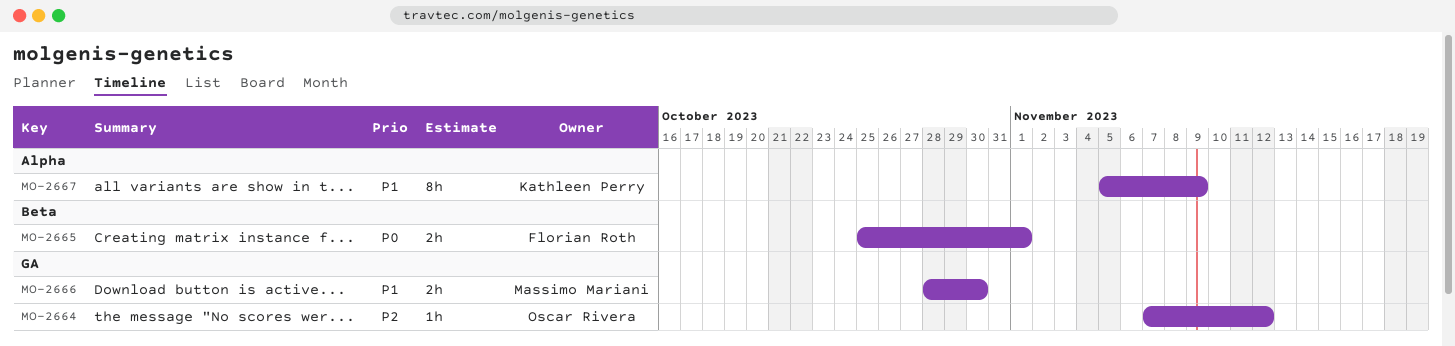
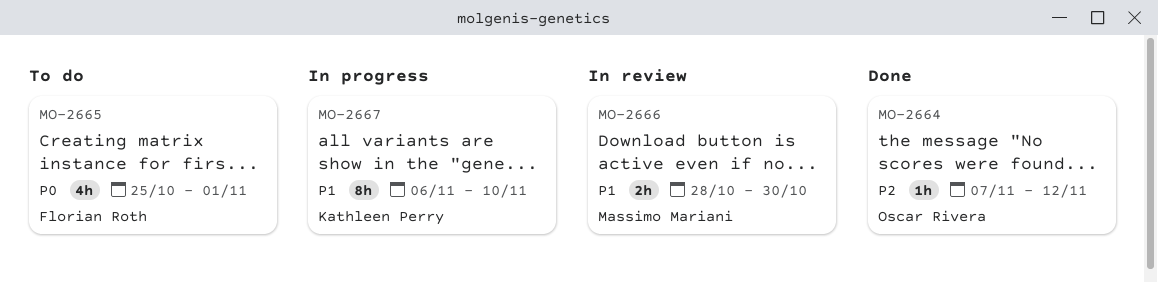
MO-2665, estimate: 2h -> 4h
MO-2667, start: Nov 5 -> Nov 6
MO-2667, due: Nov 9 -> Nov 10

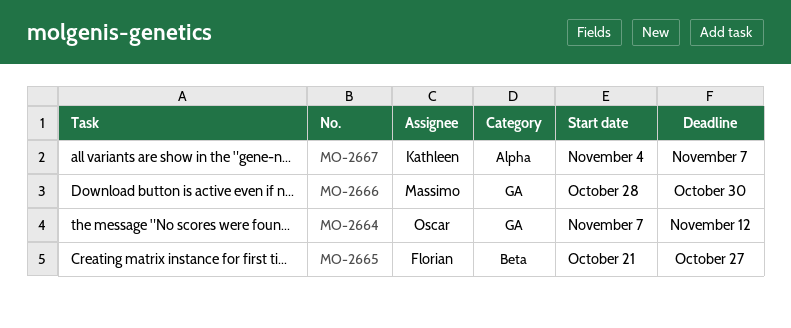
MO-2665, start: Oct 25 -> Oct 21
MO-2665, due: Nov 1 -> Oct 27
MO-2667, start: Nov 6 -> Nov 4
MO-2667, due: Nov 10 -> Nov 7

